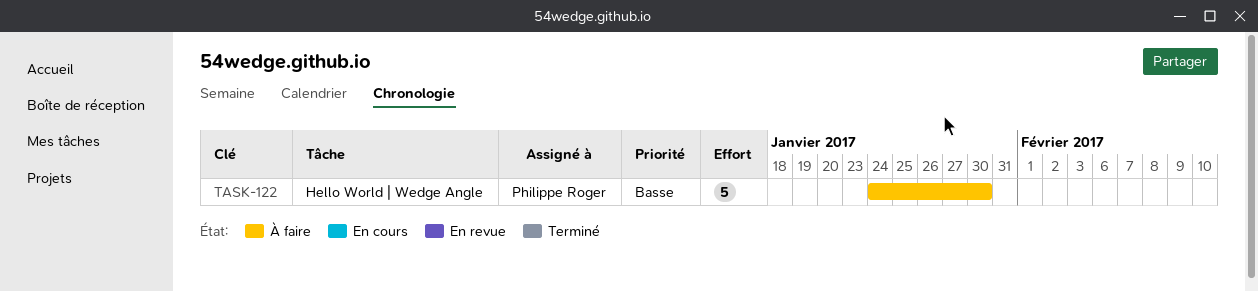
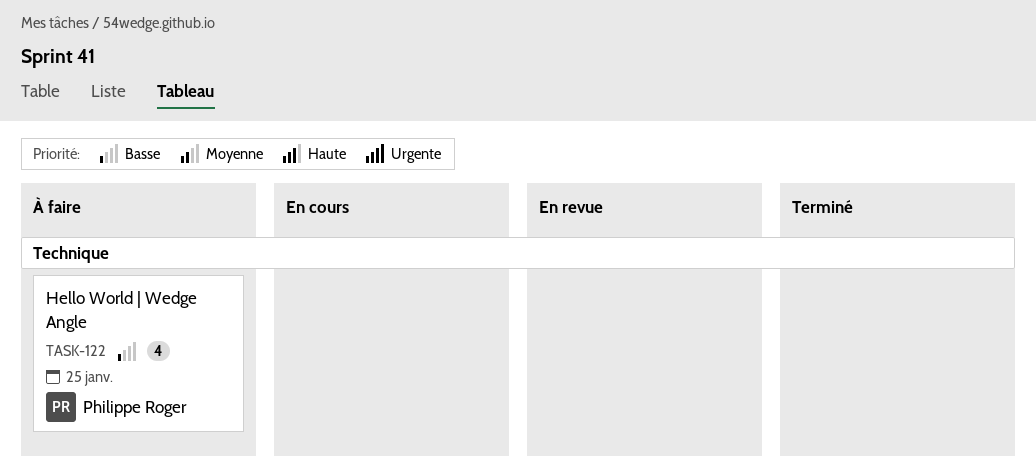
TASK-122, estimate: 5 -> 4
TASK-122, due: Jan 30 -> Jan 25

